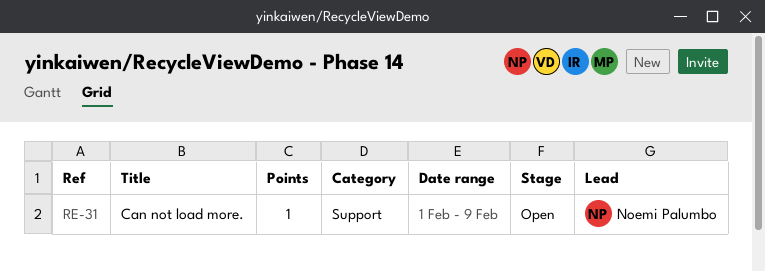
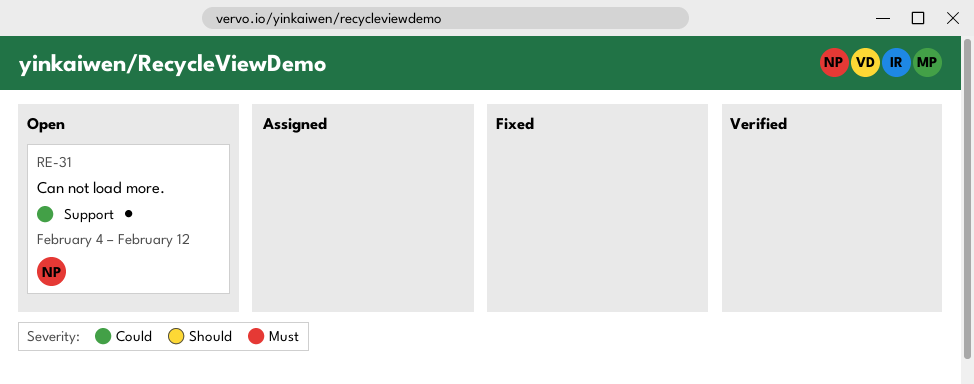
RE-31, start: Feb 1 -> Feb 4
RE-31, due: Feb 9 -> Feb 12

